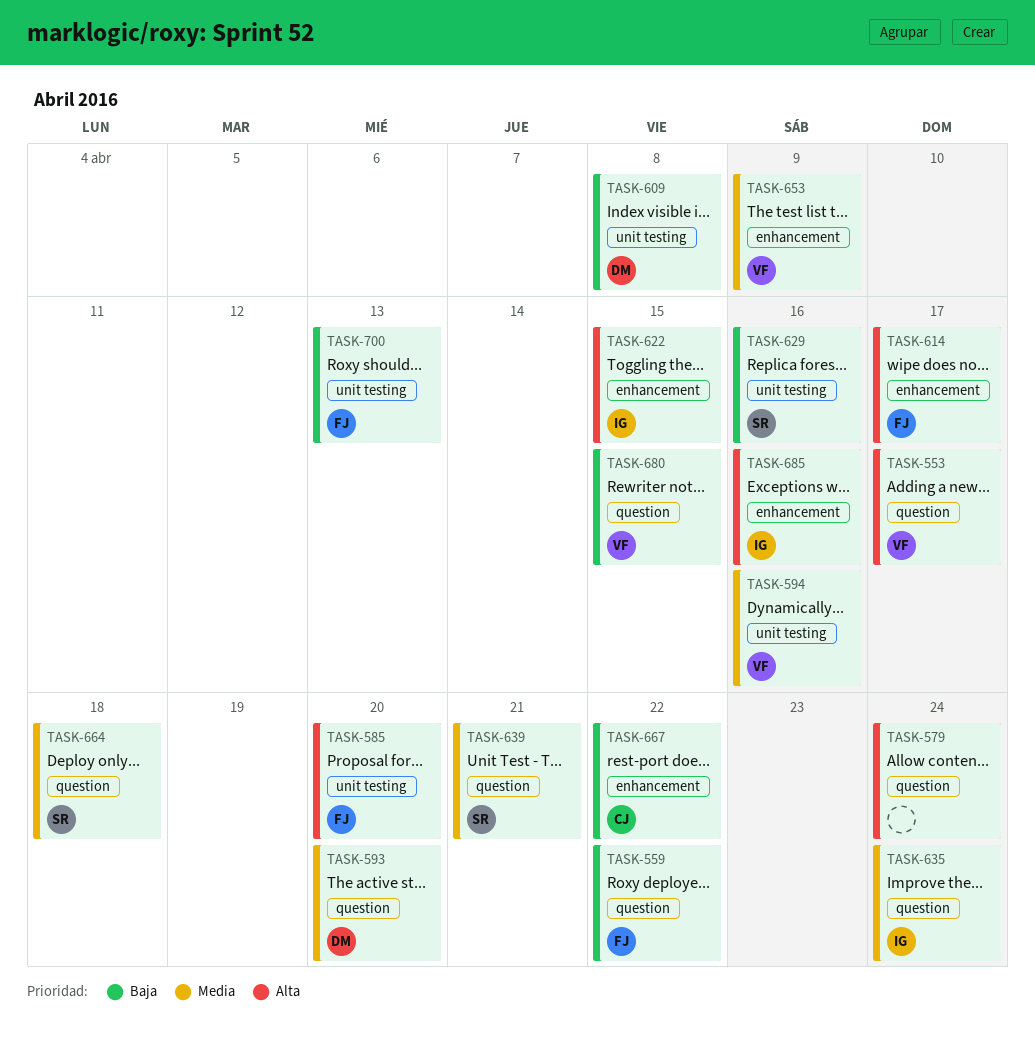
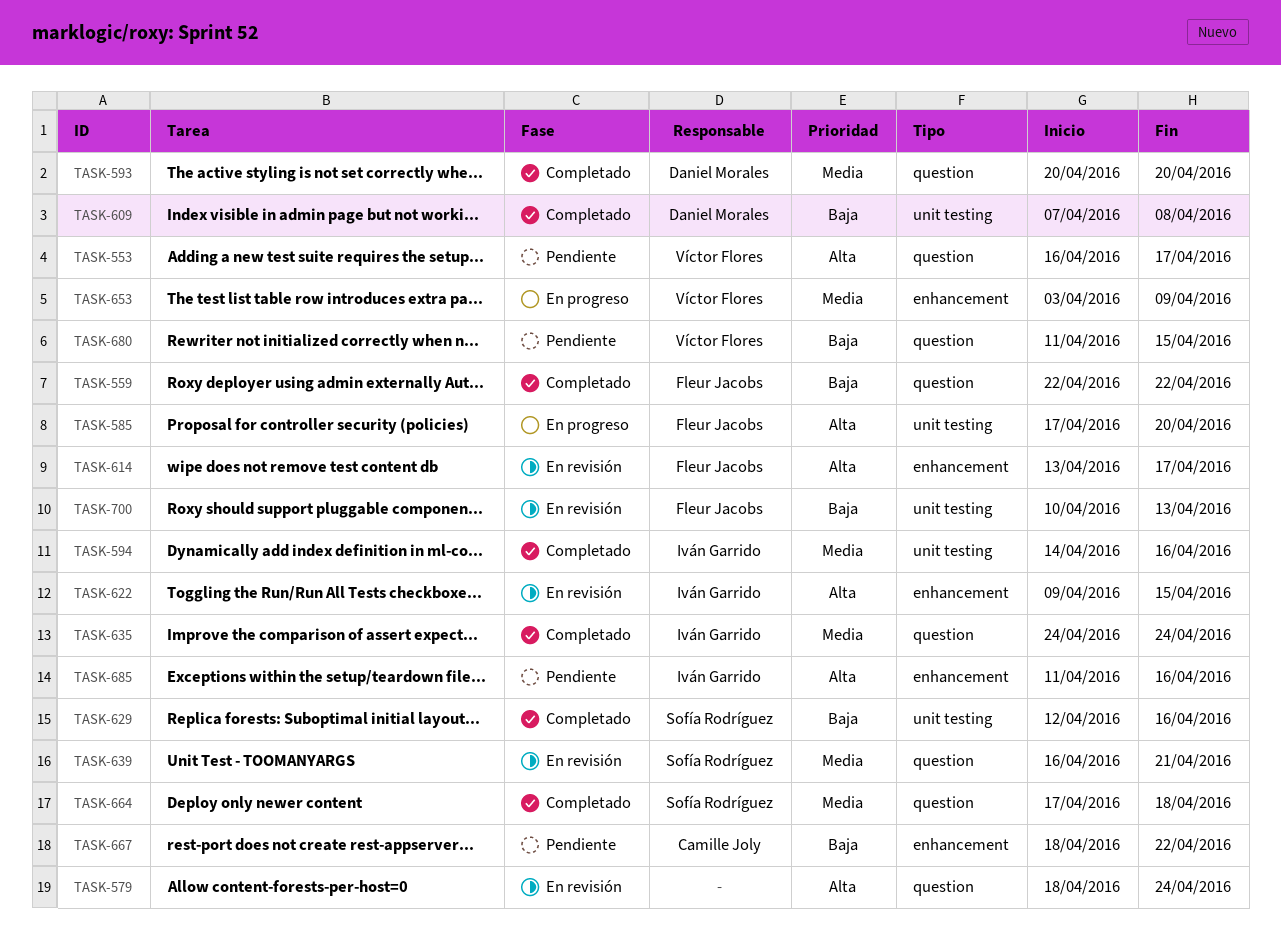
TASK-594, owner: Víctor Flores -> Iván Garrido

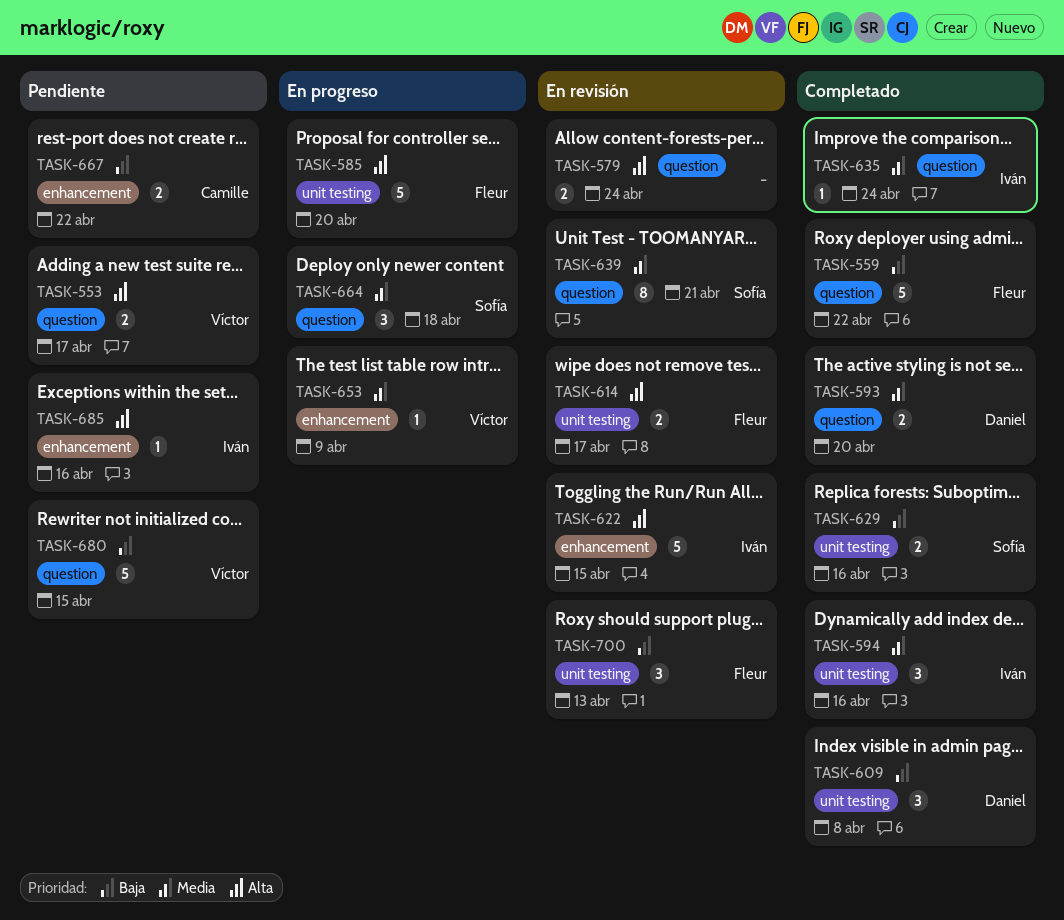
TASK-614, label: enhancement -> unit testing
TASK-664, status: Completado -> En progreso

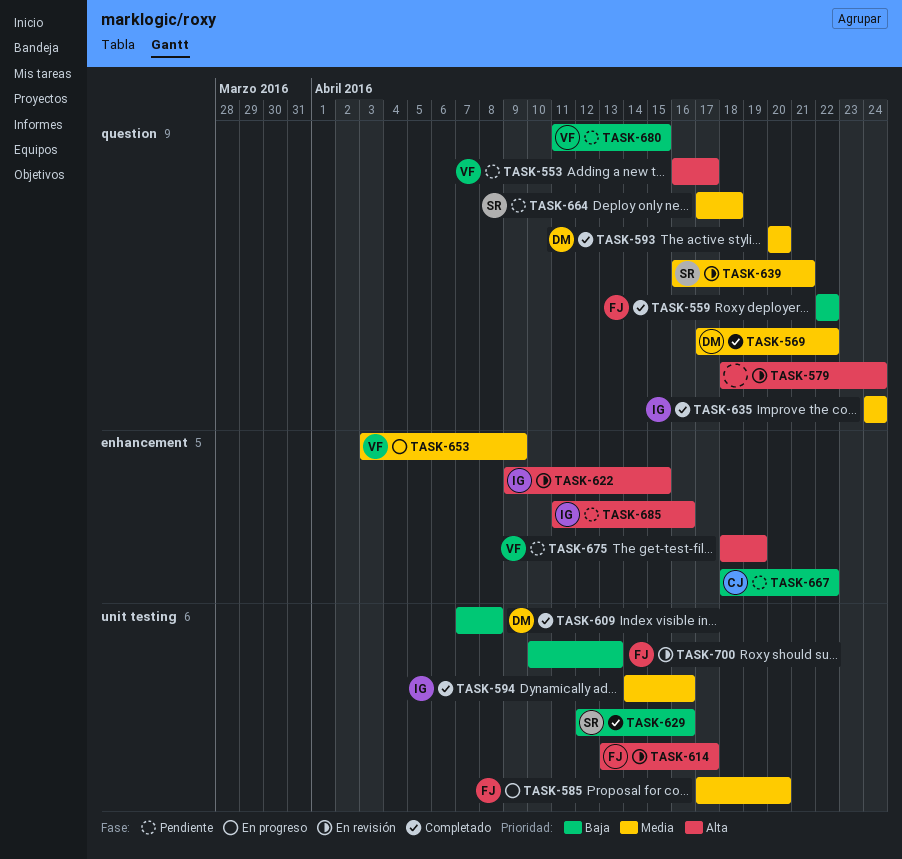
TASK-569: none -> present
TASK-585, priority: Alta -> Media
TASK-664, status: En progreso -> Pendiente
TASK-675: none -> present

